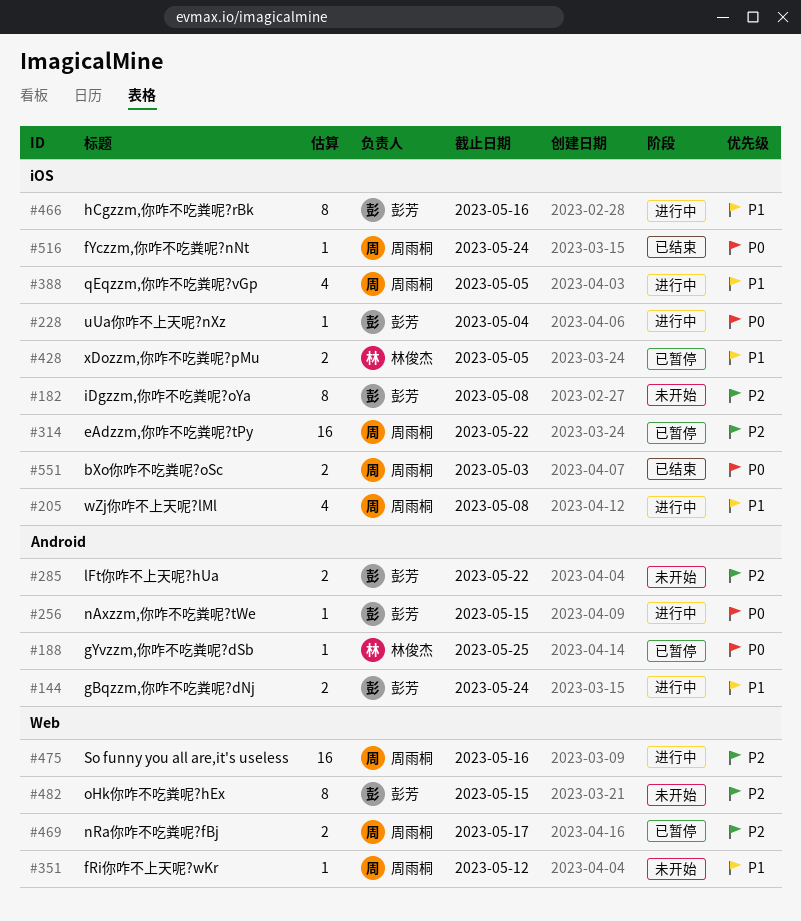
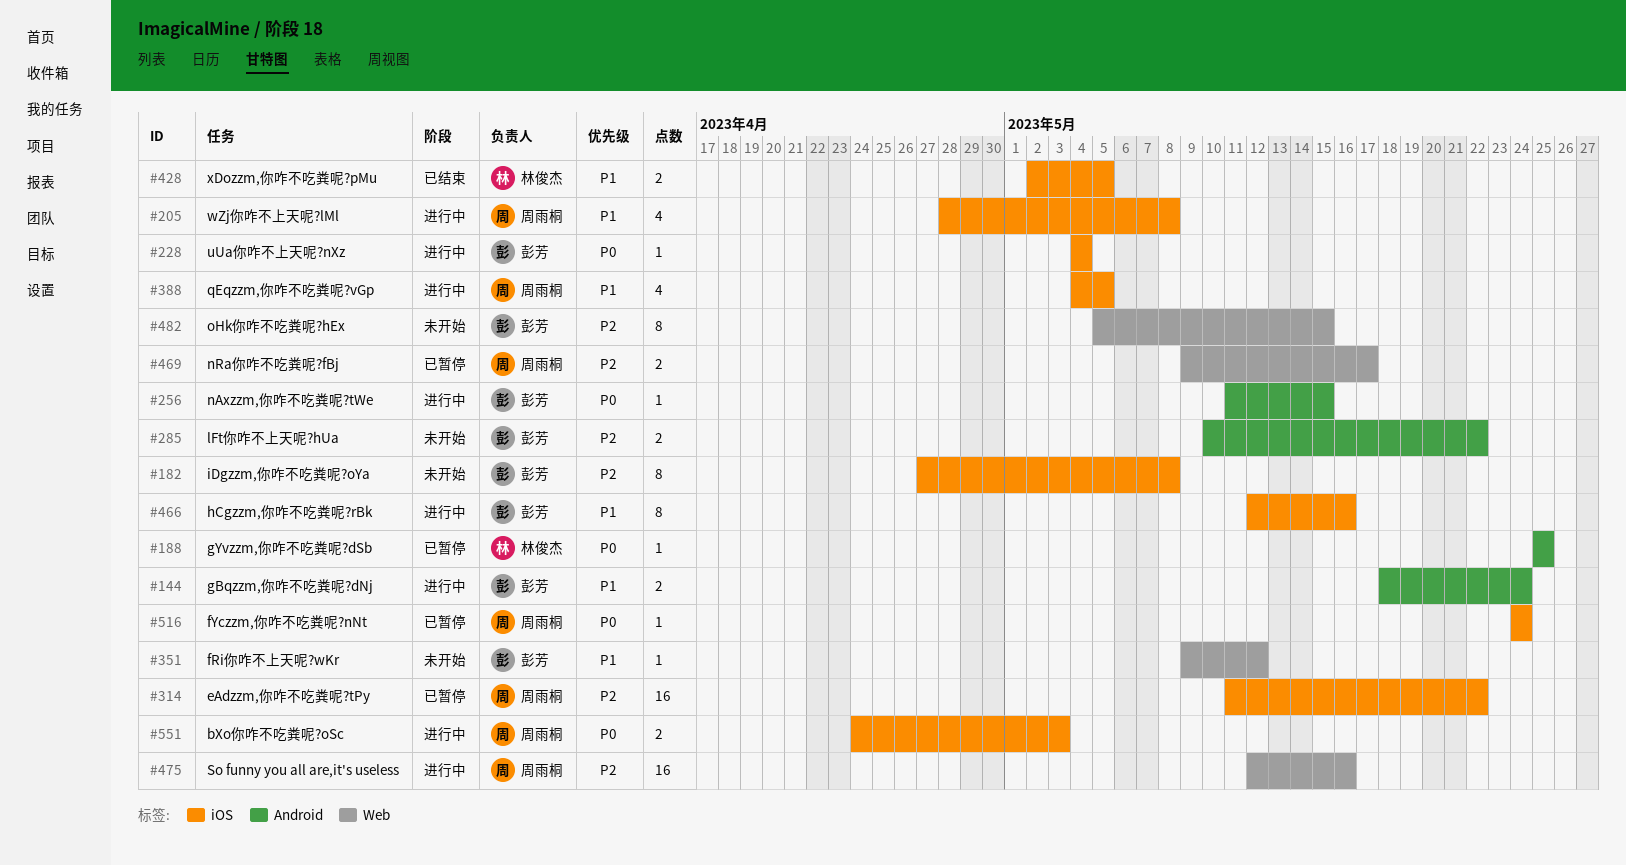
#351, owner: 周雨桐 -> 彭芳
#428, status: 已暂停 -> 已结束
#516, status: 已结束 -> 已暂停
#551, status: 已结束 -> 进行中

